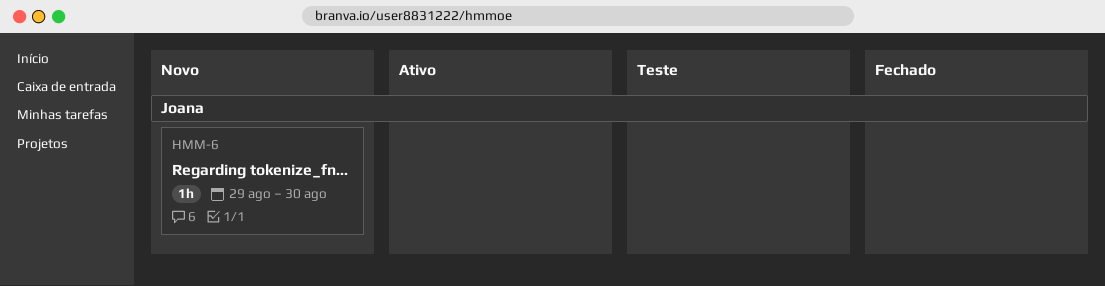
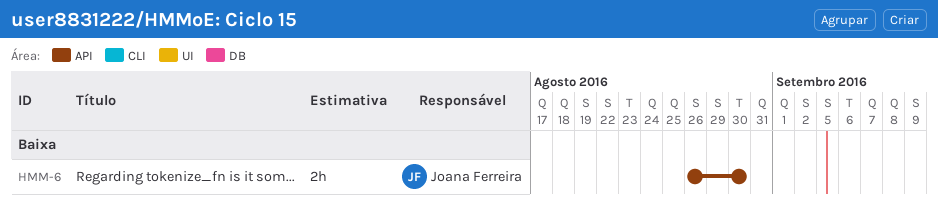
HMM-6, estimate: 1h -> 2h
HMM-6, start: Aug 29 -> Aug 26

